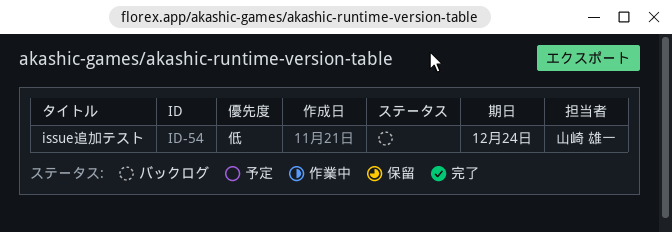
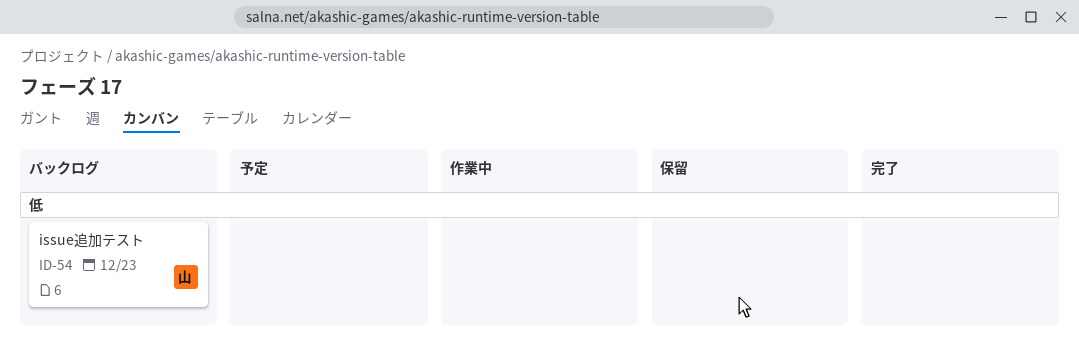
ID-54, due: Dec 24 -> Dec 23

